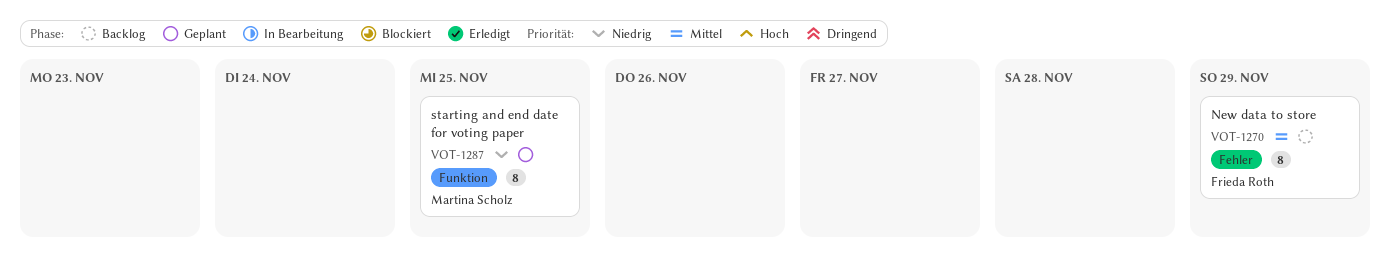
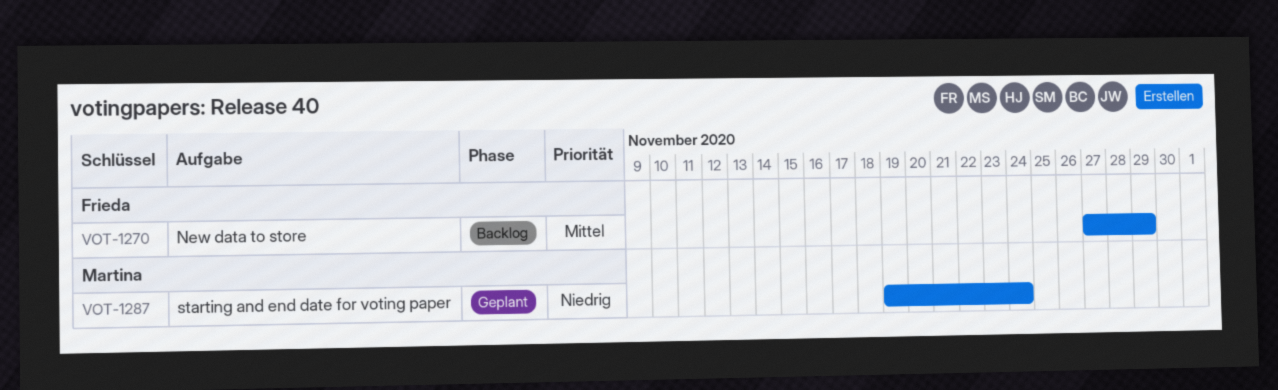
VOT-1287, due: Nov 25 -> Nov 24

